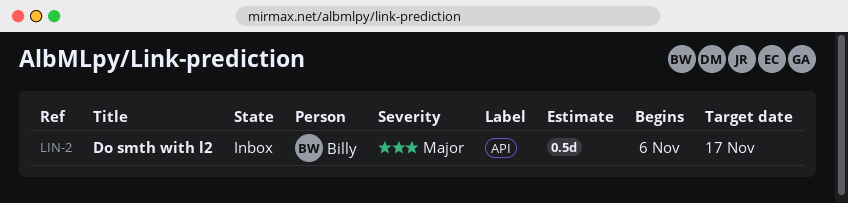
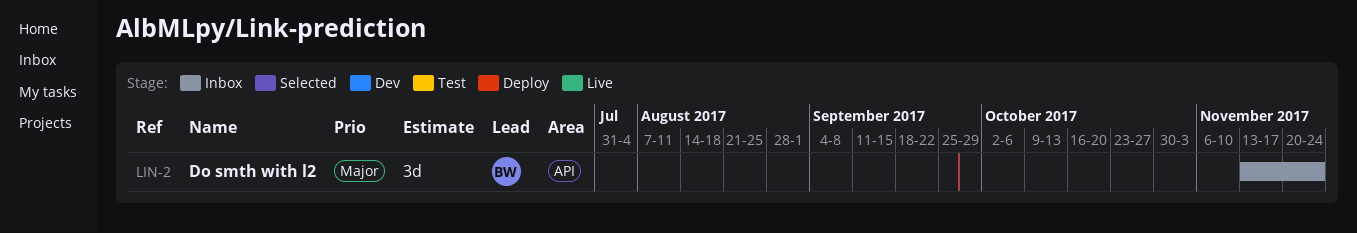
LIN-2, estimate: 0.5d -> 3d
LIN-2, start: Nov 6 -> Nov 13
LIN-2, due: Nov 17 -> Nov 24

